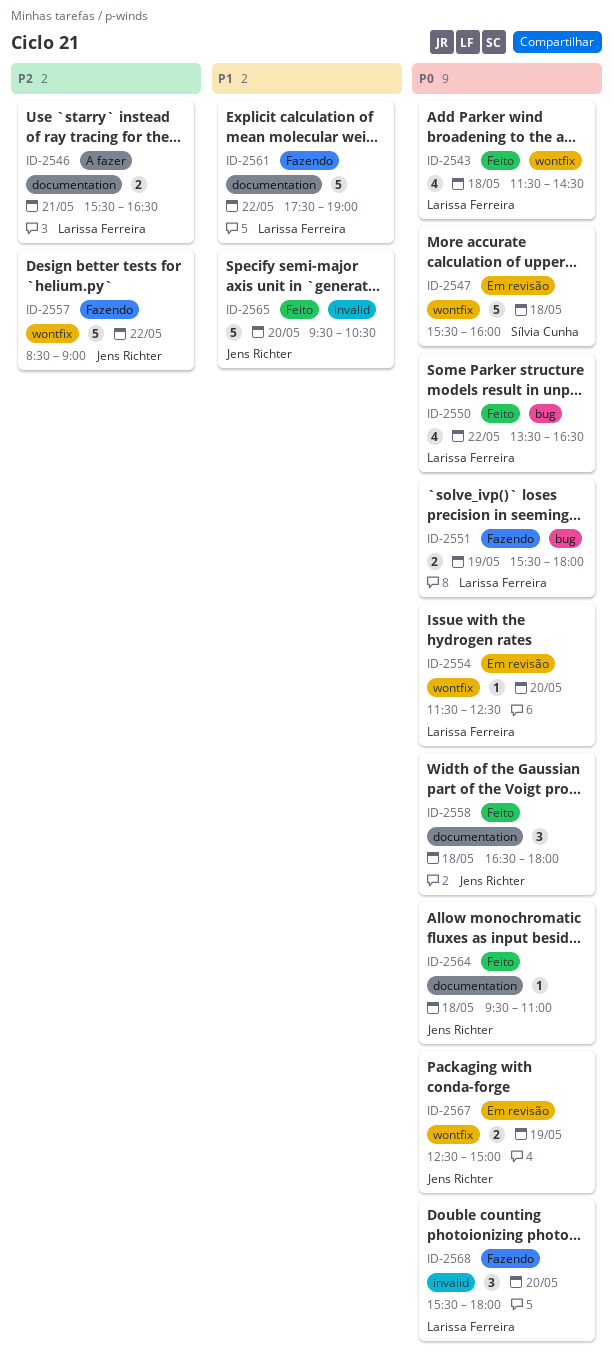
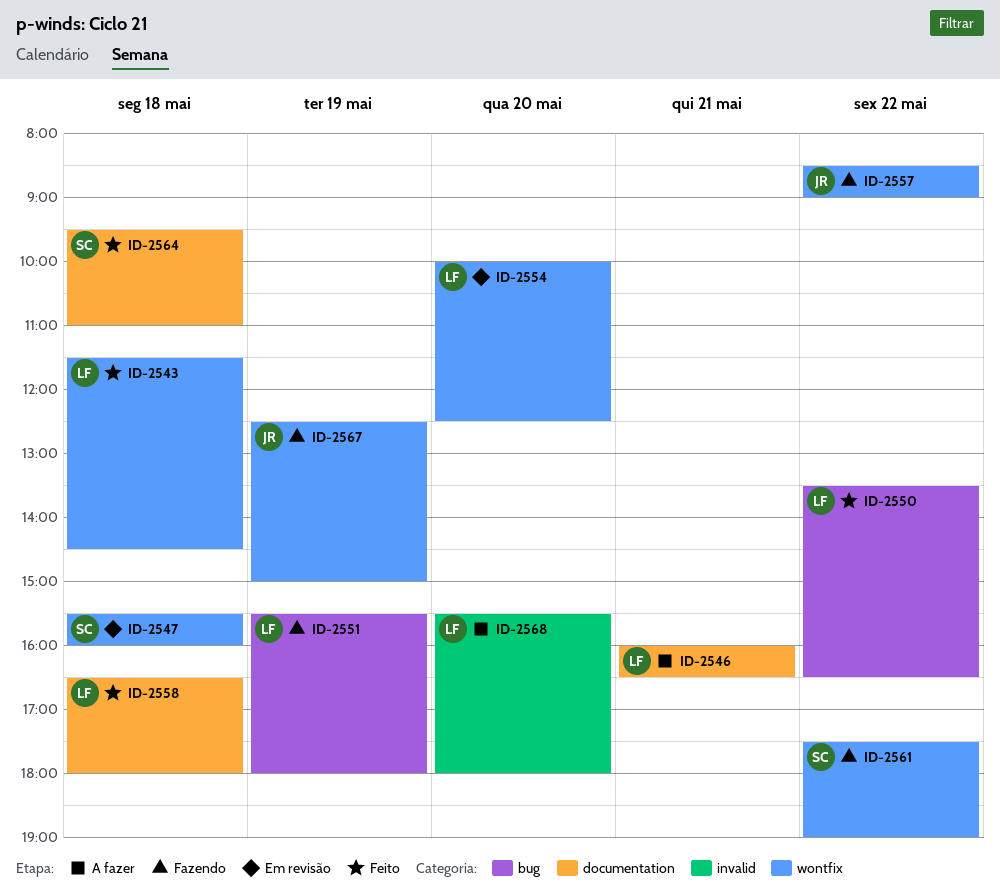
ID-2546, begins: 15:30 -> 16:00
ID-2554, begins: 11:30 -> 10:00
ID-2558, owner: Jens Richter -> Larissa Ferreira
ID-2561, owner: Larissa Ferreira -> Sílvia Cunha
ID-2561, label: documentation -> wontfix
ID-2564, owner: Jens Richter -> Sílvia Cunha
ID-2565: present -> none
ID-2567, status: Em revisão -> Fazendo
ID-2568, status: Fazendo -> A fazer

